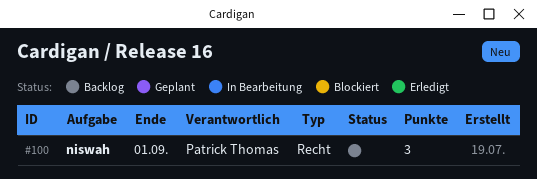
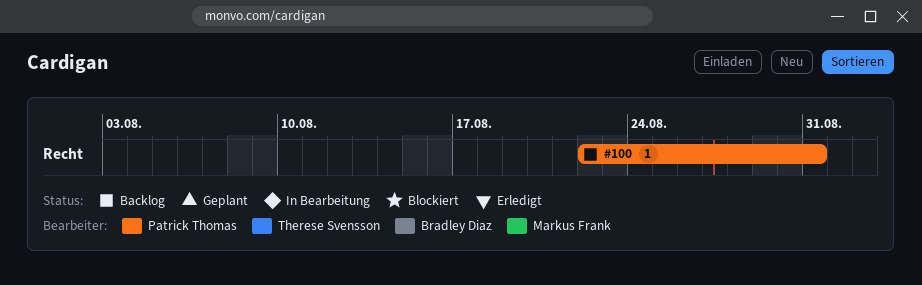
#100, estimate: 3 -> 1
#100, due: Sep 1 -> Aug 31

